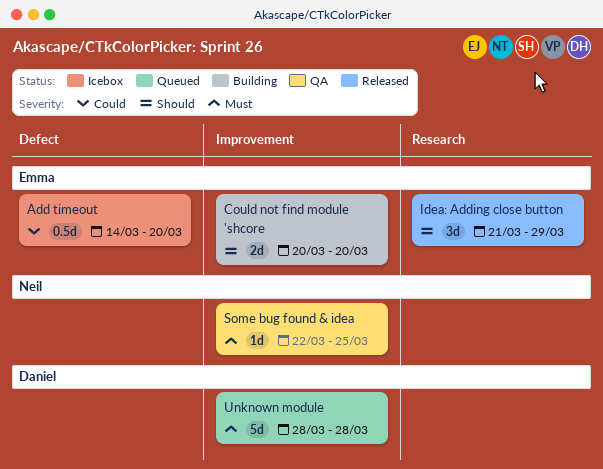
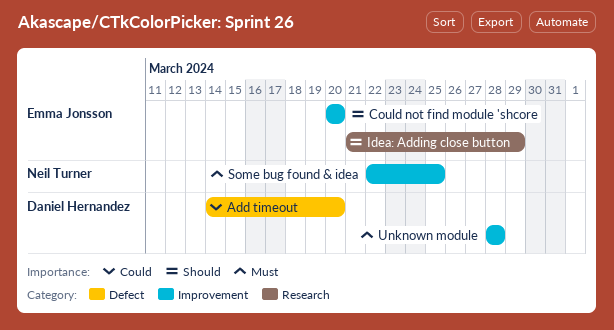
Add timeout, owner: Emma Jonsson -> Daniel Hernandez

